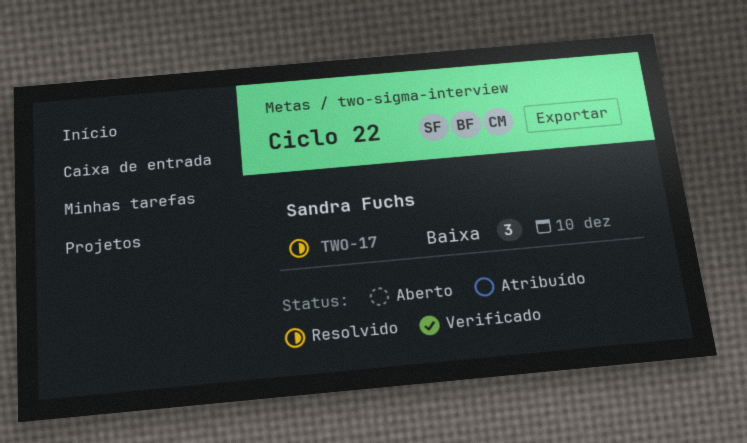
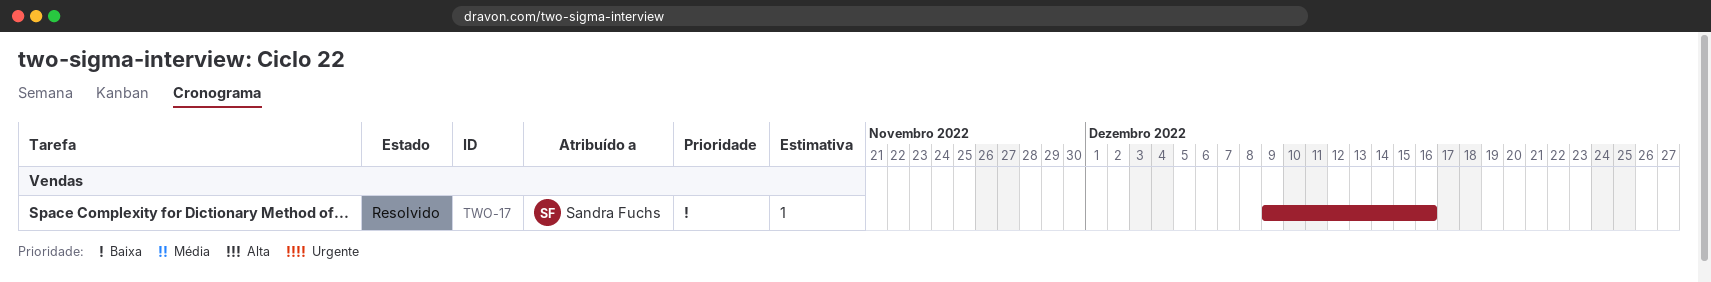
TWO-17, estimate: 3 -> 1
TWO-17, due: Dec 10 -> Dec 16

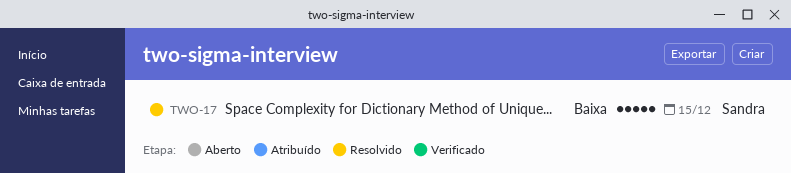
TWO-17, estimate: 1 -> 5
TWO-17, due: Dec 16 -> Dec 15

